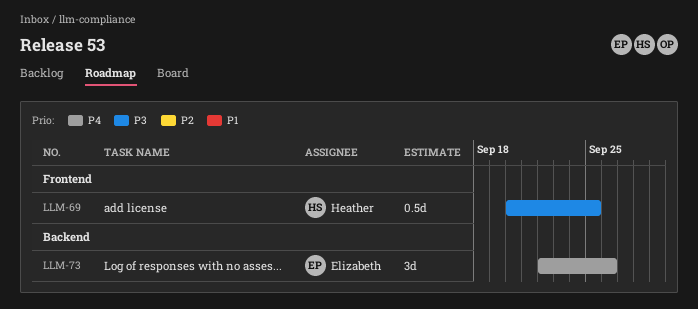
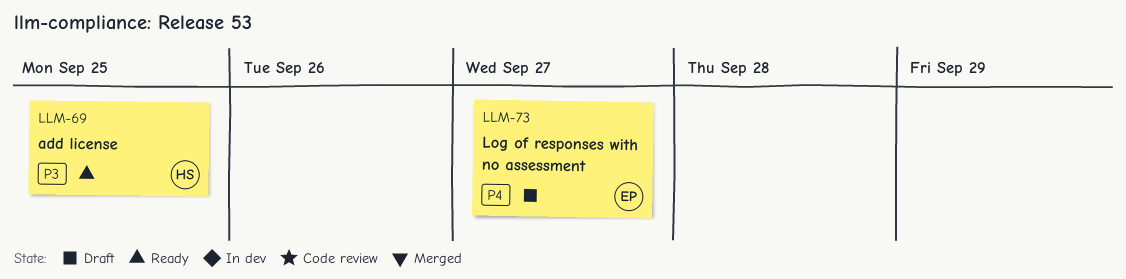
LLM-73, due: Sep 26 -> Sep 27

